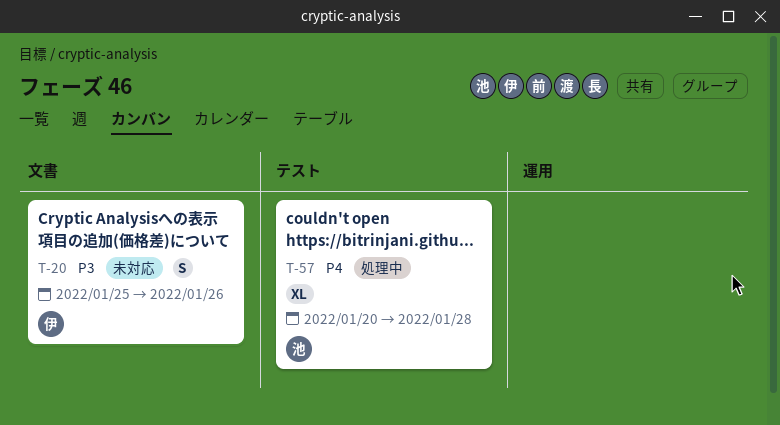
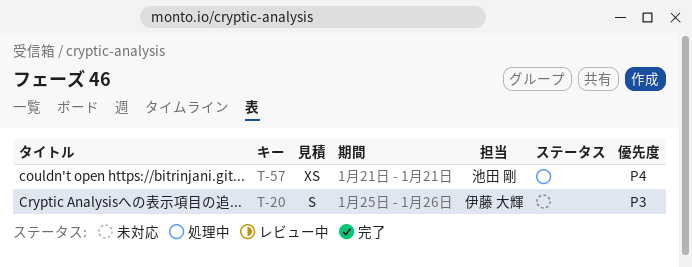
T-57, estimate: XL -> XS
T-57, start: Jan 20 -> Jan 21
T-57, due: Jan 28 -> Jan 21

